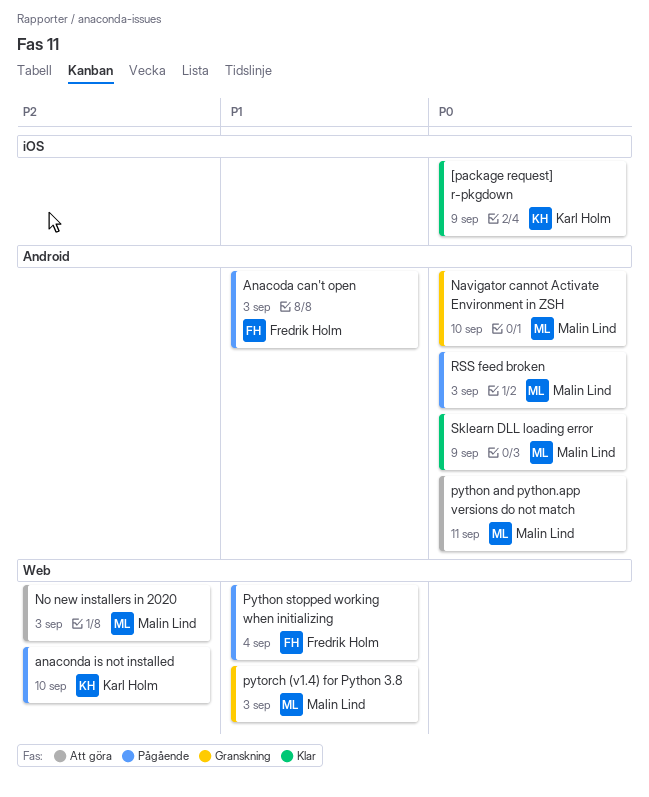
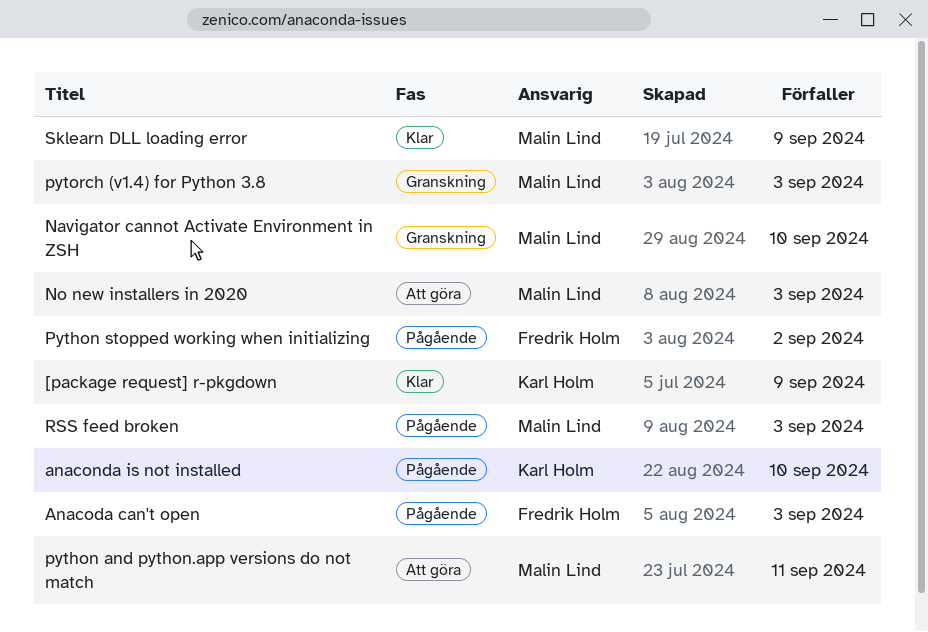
Python stopped working when initializing, due: Sep 4 -> Sep 2

